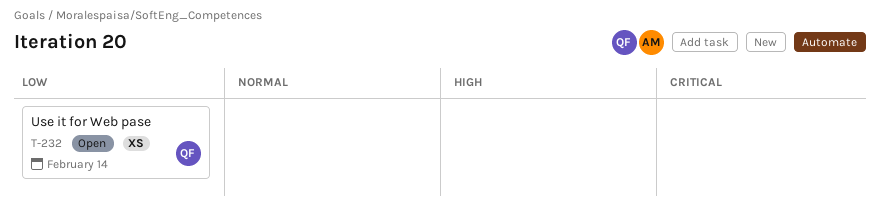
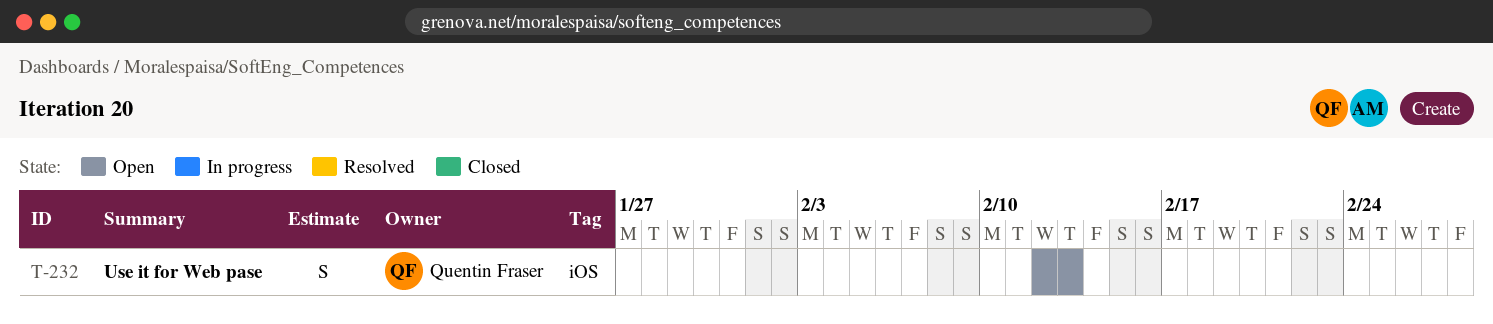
T-232, estimate: XS -> S
T-232, due: Feb 14 -> Feb 13

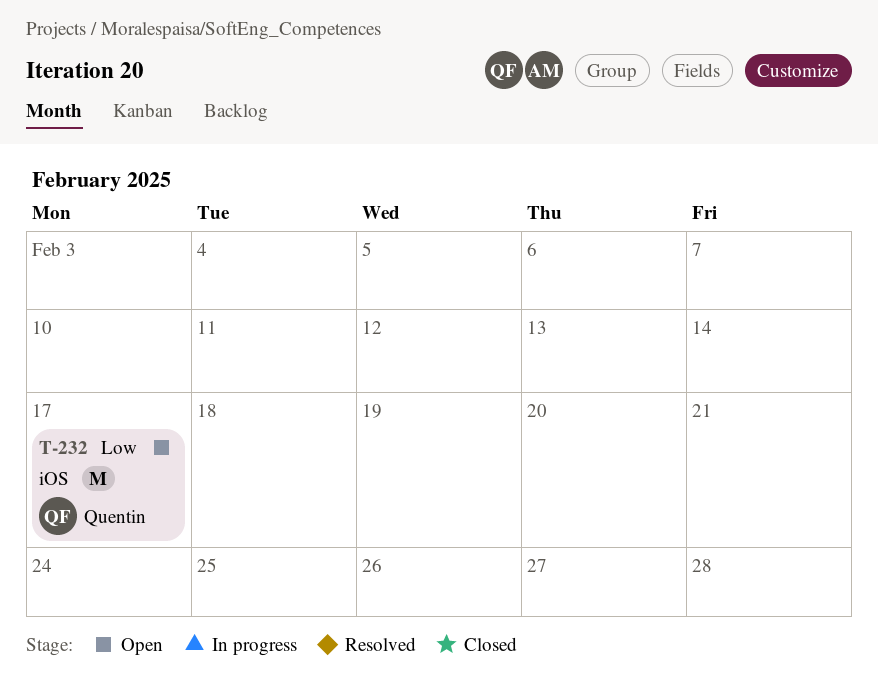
T-232, estimate: S -> M
T-232, due: Feb 13 -> Feb 17

